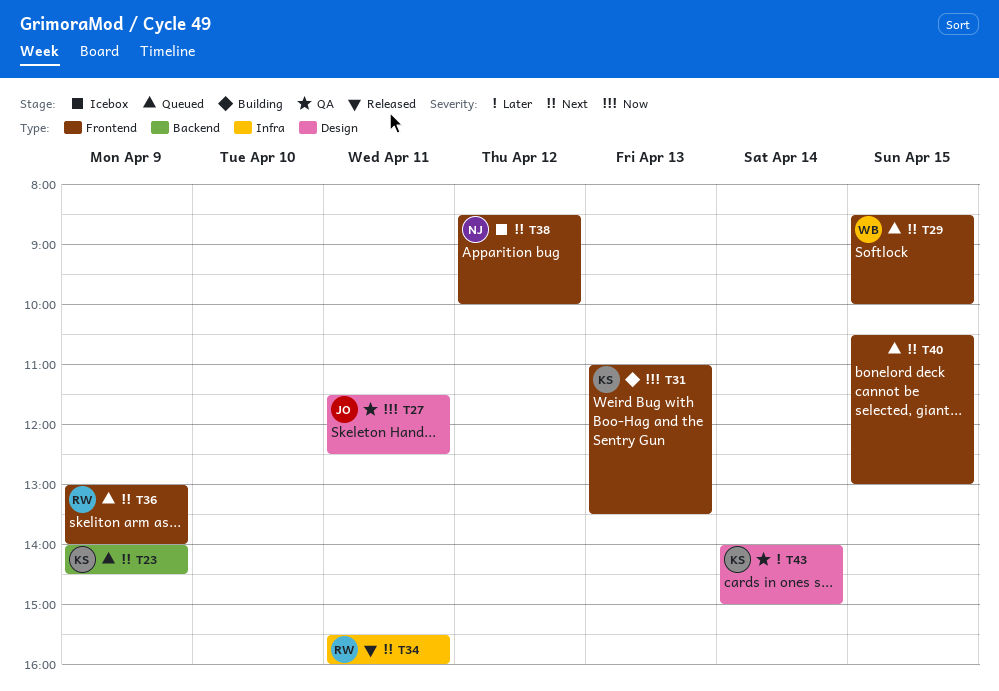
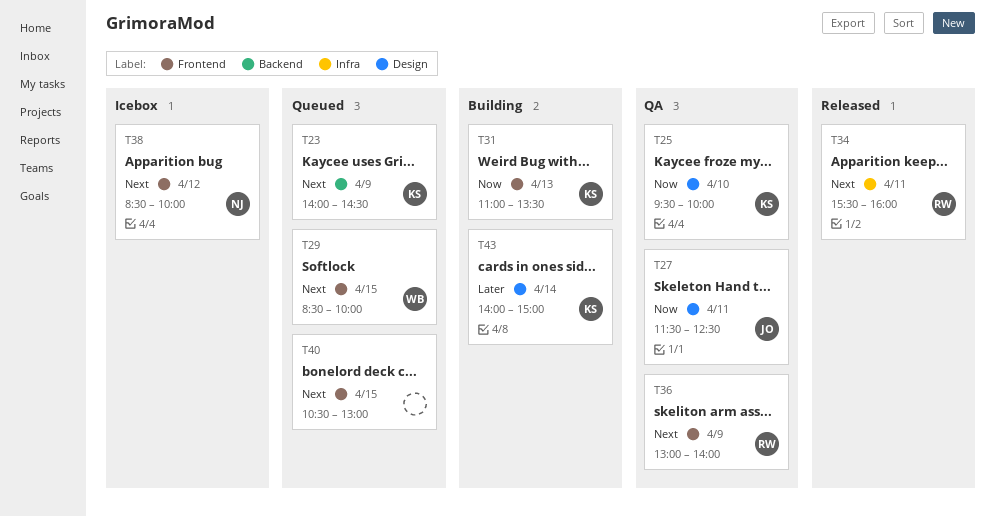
T25: none -> present
T36, status: Queued -> QA
T43, status: QA -> Building

